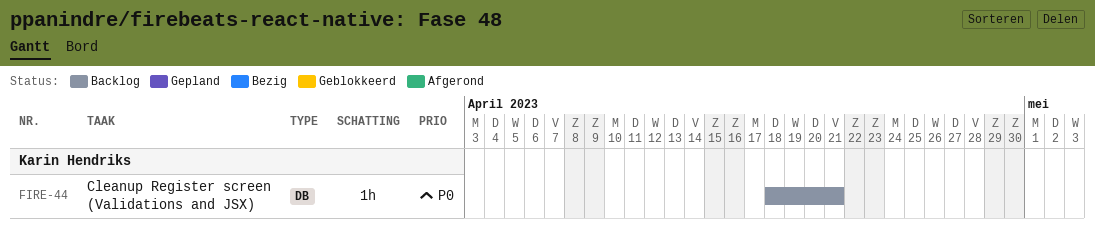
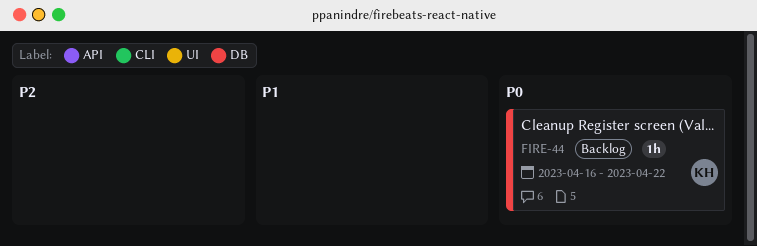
FIRE-44, start: Apr 18 -> Apr 16
FIRE-44, due: Apr 21 -> Apr 22

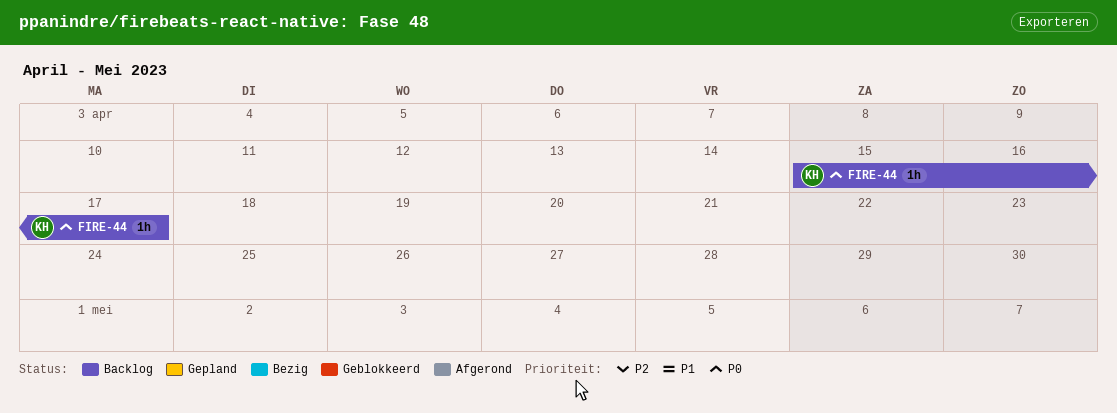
FIRE-44, start: Apr 16 -> Apr 15
FIRE-44, due: Apr 22 -> Apr 17

